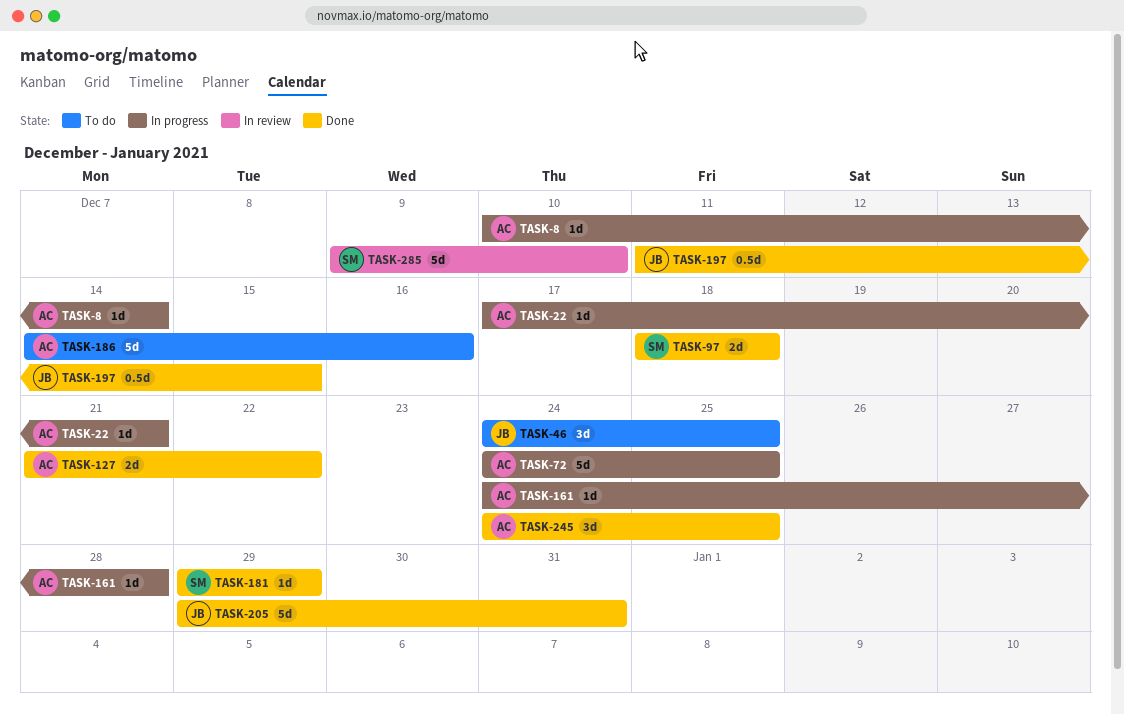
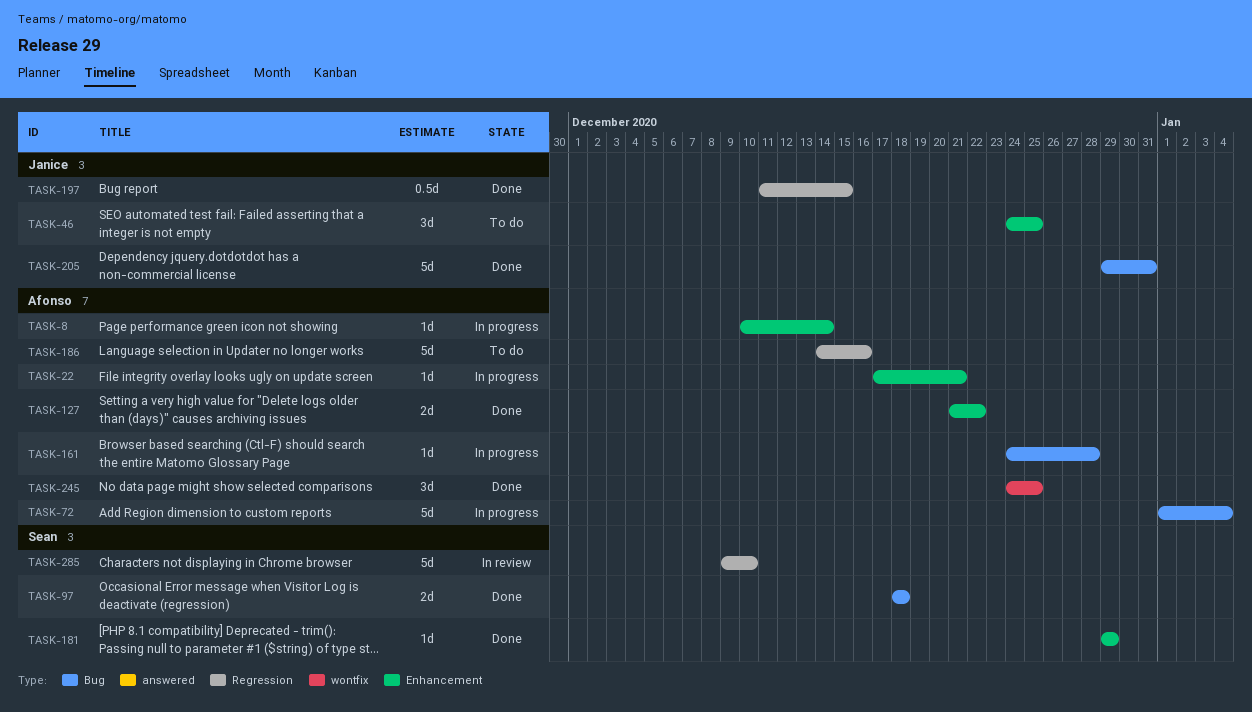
TASK-72, start: Dec 24 -> Jan 1
TASK-72, due: Dec 25 -> Jan 4

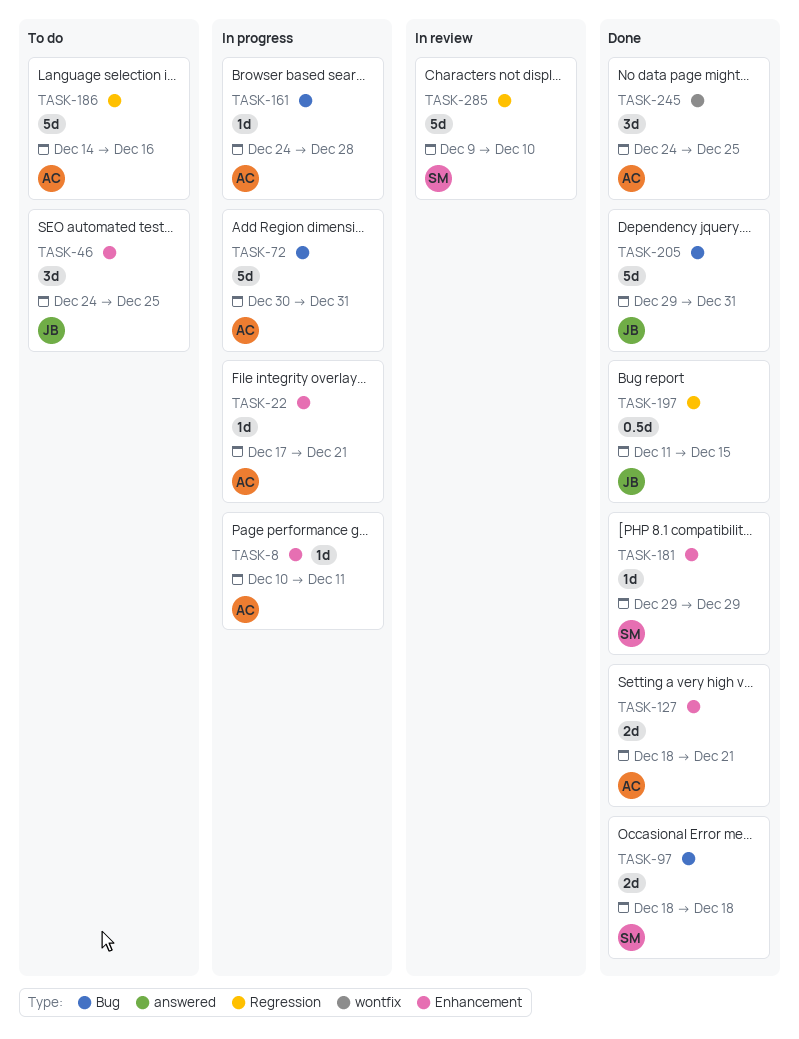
TASK-8, due: Dec 14 -> Dec 11
TASK-72, start: Jan 1 -> Dec 30
TASK-72, due: Jan 4 -> Dec 31
TASK-127, start: Dec 21 -> Dec 18
TASK-127, due: Dec 22 -> Dec 21

